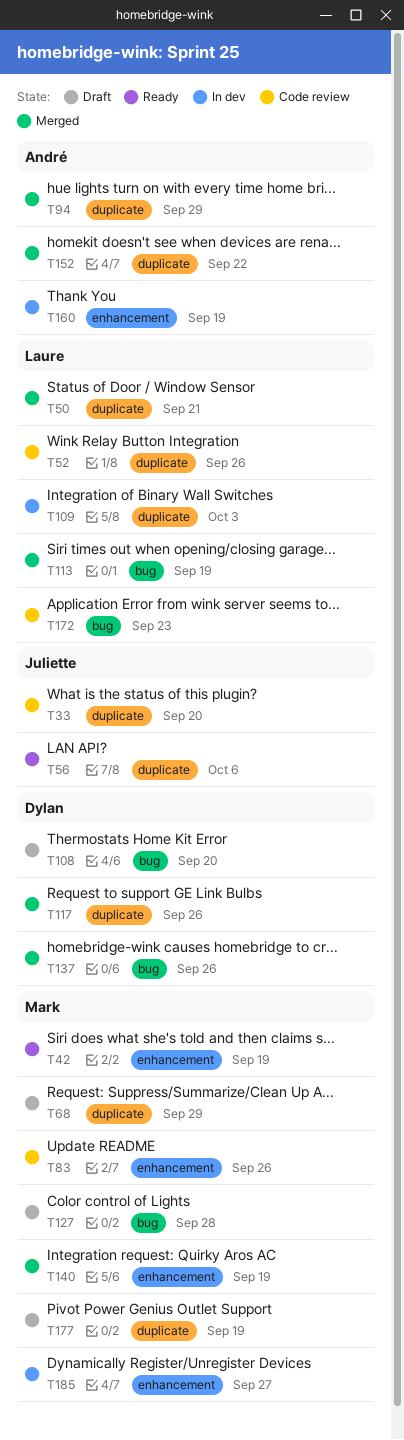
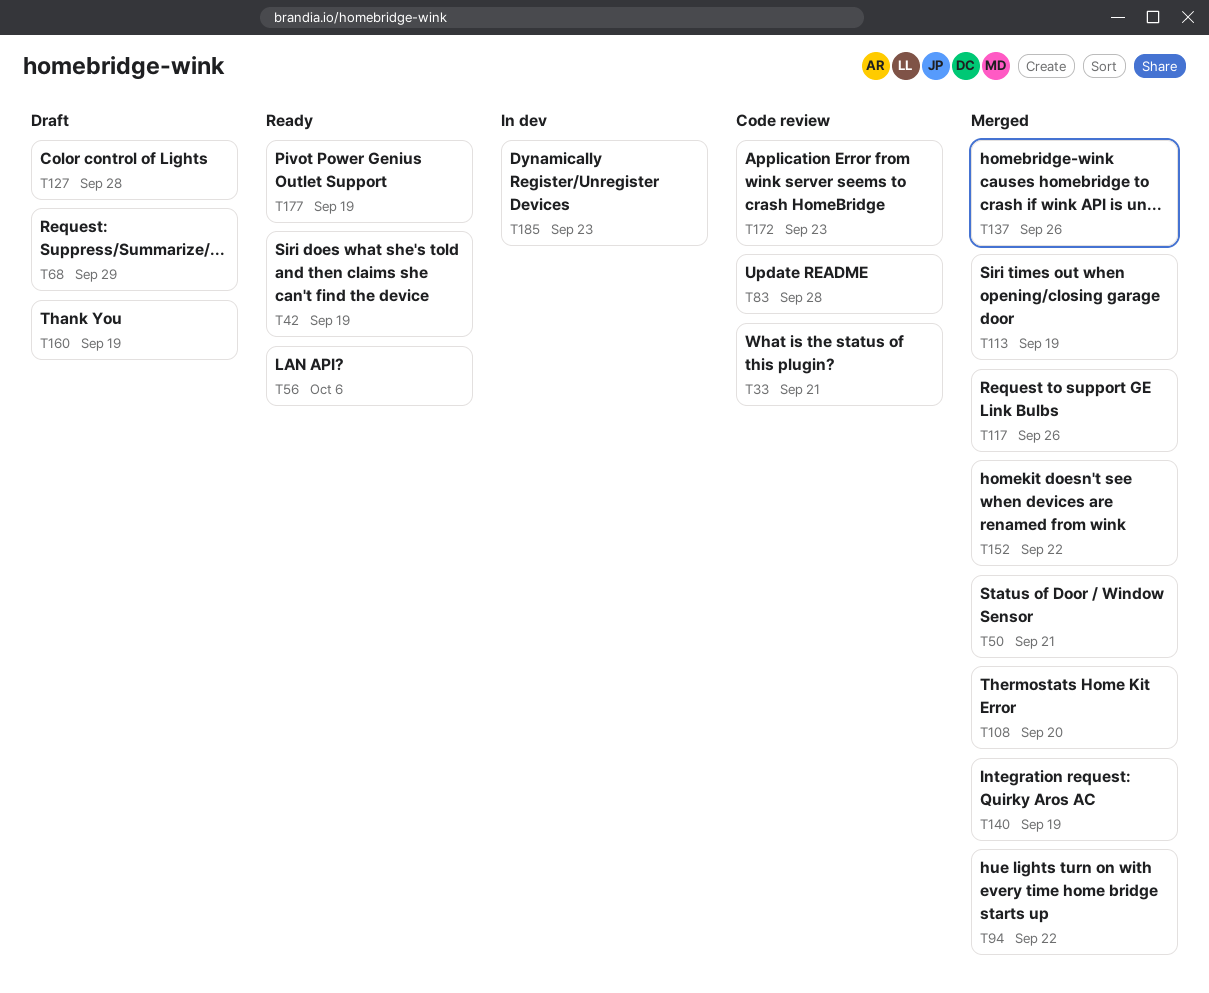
T33, due: Sep 20 -> Sep 21
T52: present -> none
T83, due: Sep 26 -> Sep 28
T94, due: Sep 29 -> Sep 22
T108, status: Draft -> Merged
T109: present -> none
T160, status: In dev -> Draft
T177, status: Draft -> Ready
T185, due: Sep 27 -> Sep 23

